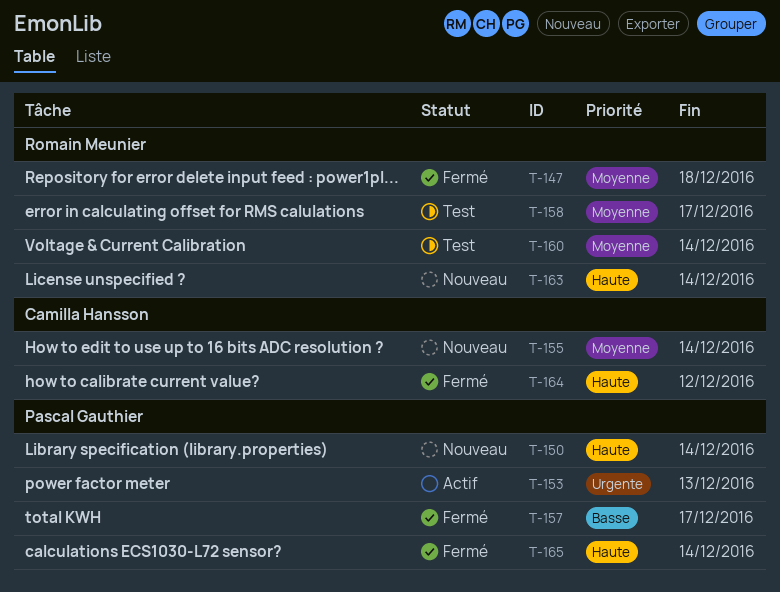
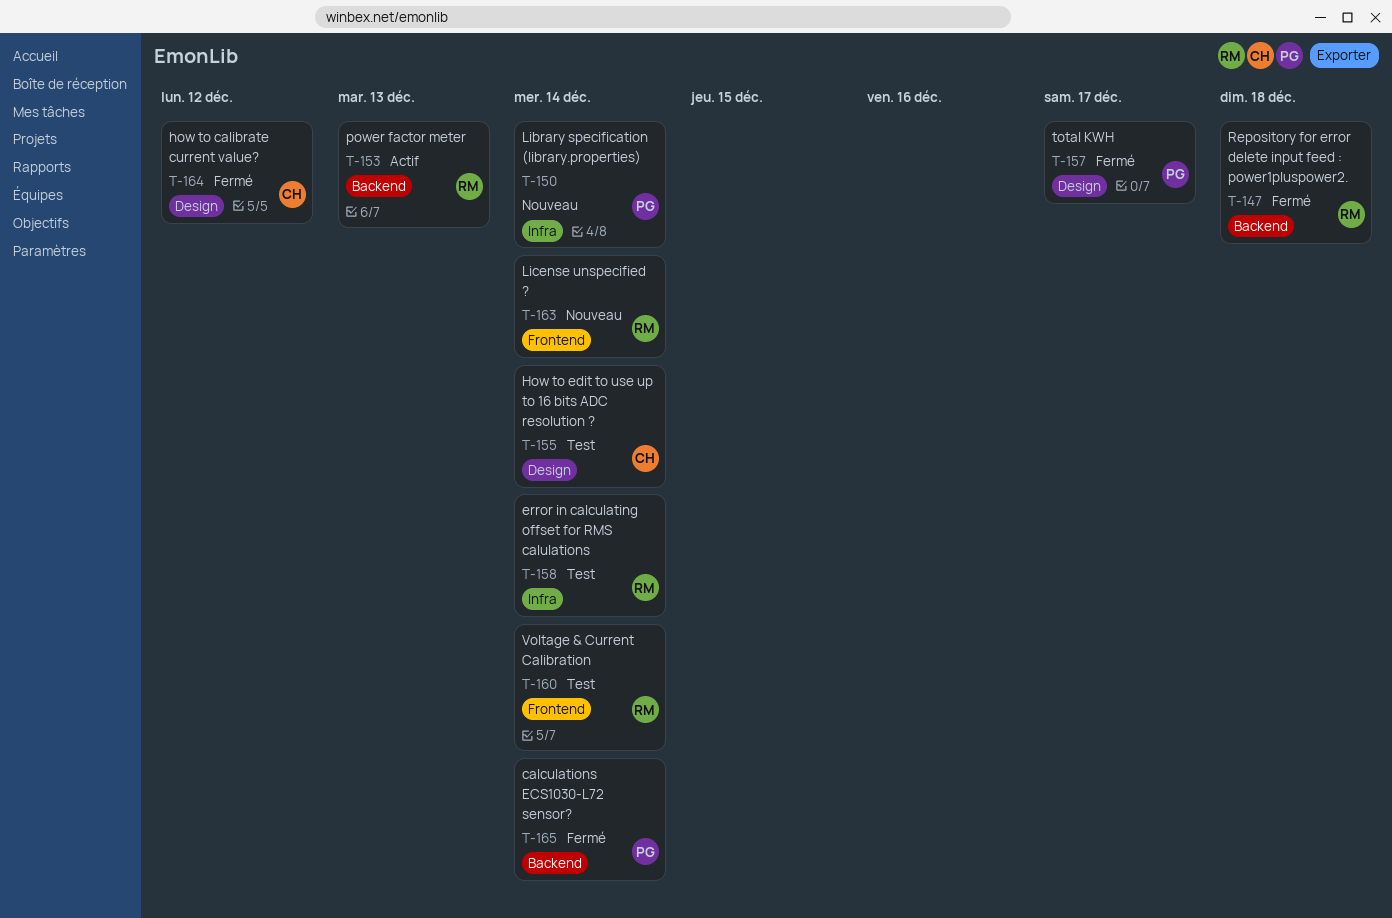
T-153, owner: Pascal Gauthier -> Romain Meunier
T-155, status: Nouveau -> Test
T-158, due: Dec 17 -> Dec 14

